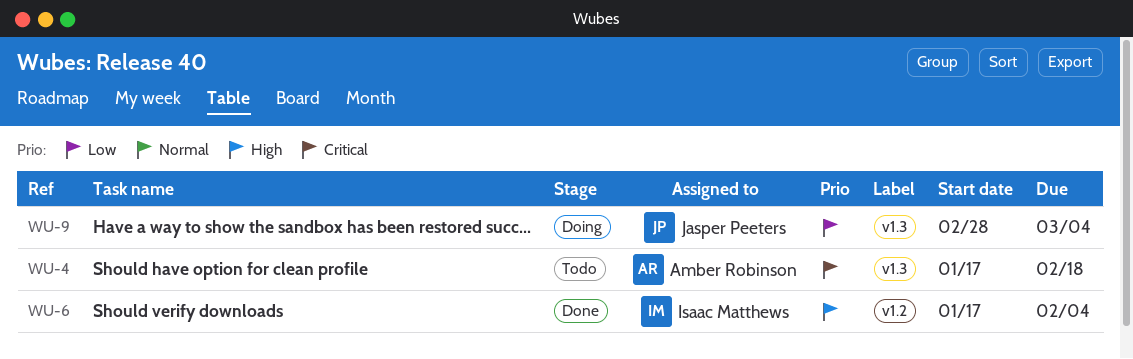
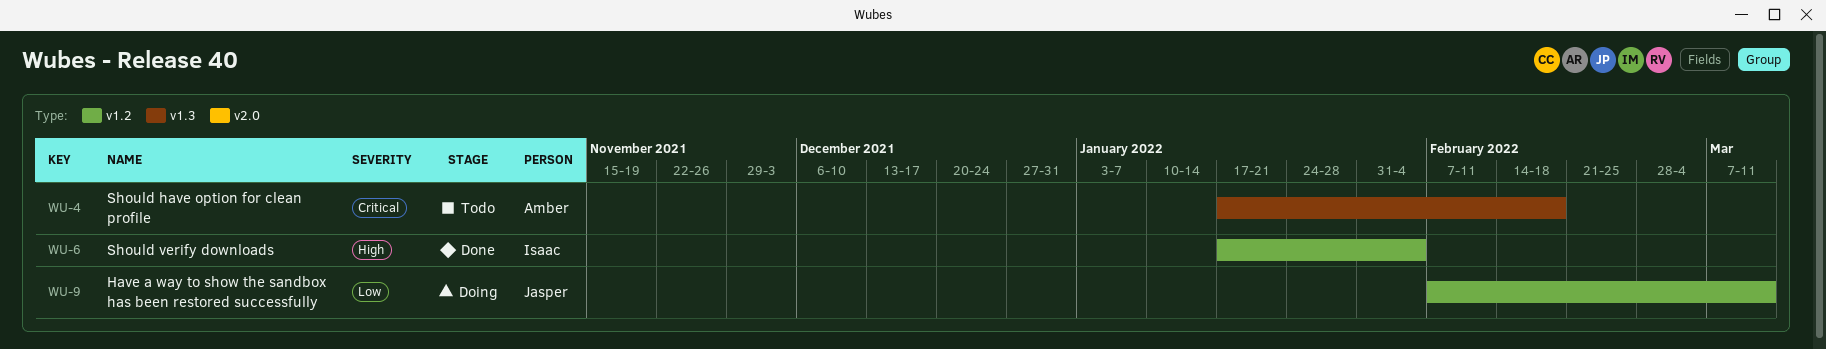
WU-9, label: v1.3 -> v1.2
WU-9, start: Feb 28 -> Feb 7
WU-9, due: Mar 4 -> Mar 11

